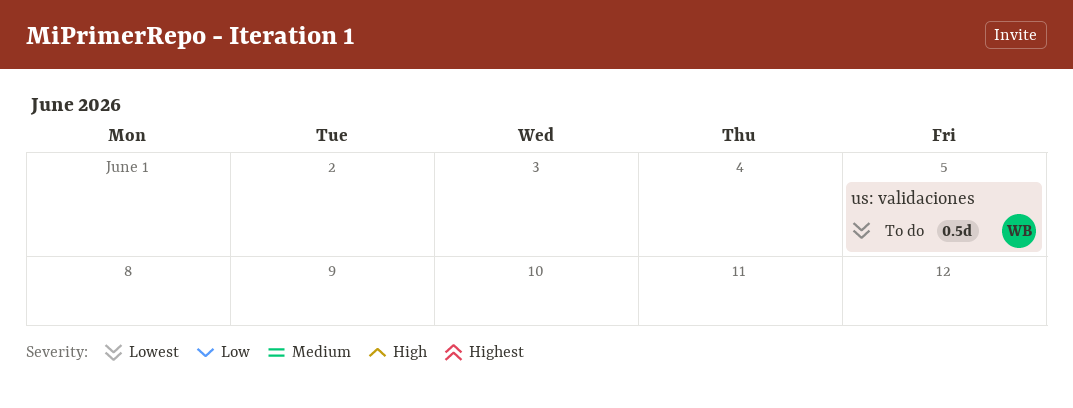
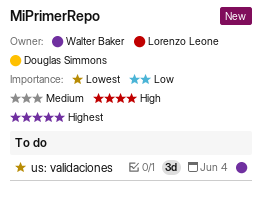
us: validaciones, estimate: 0.5d -> 3d
us: validaciones, due: Jun 5 -> Jun 4

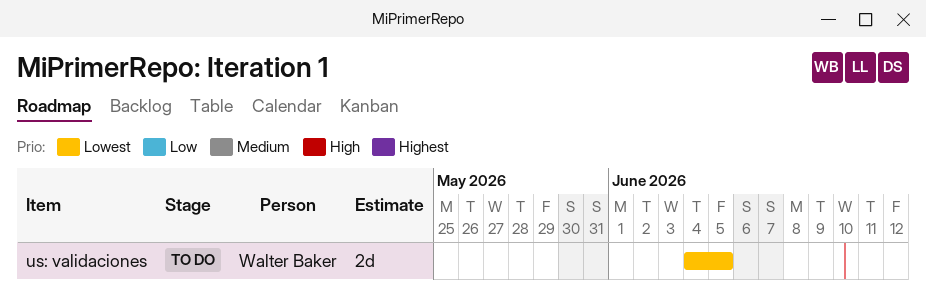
us: validaciones, estimate: 3d -> 2d
us: validaciones, due: Jun 4 -> Jun 5

